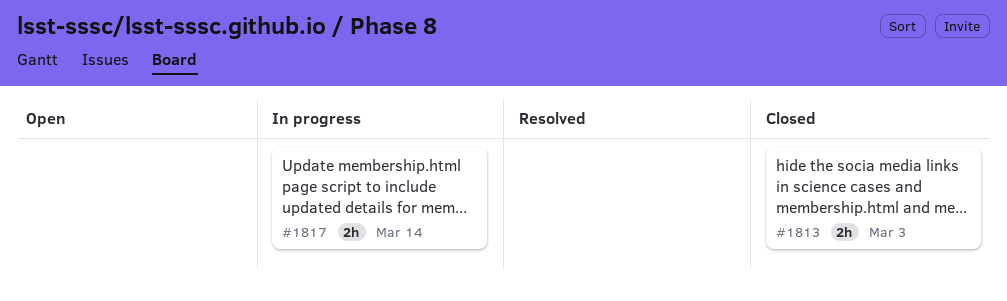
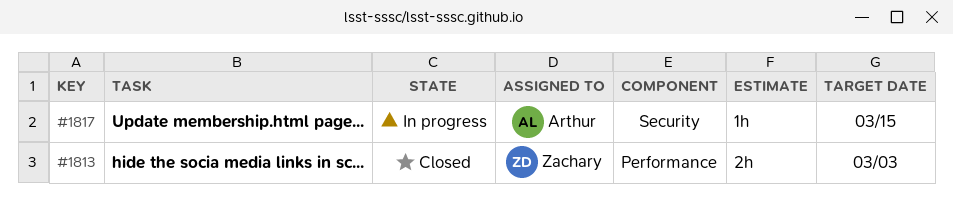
#1817, estimate: 2h -> 1h
#1817, due: Mar 14 -> Mar 15

